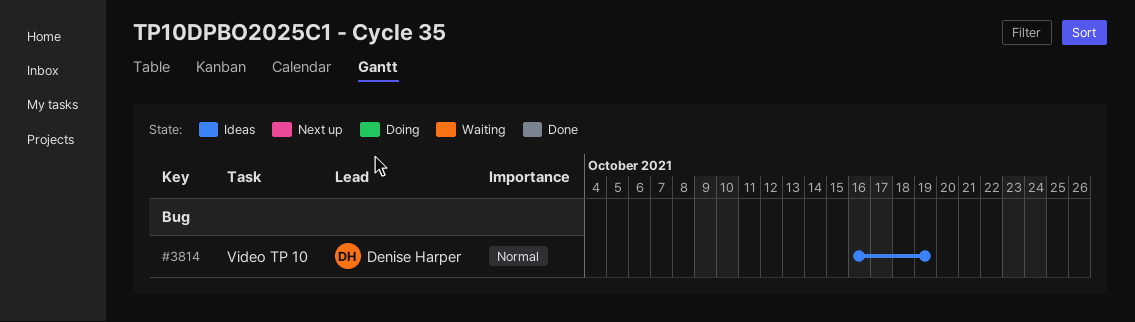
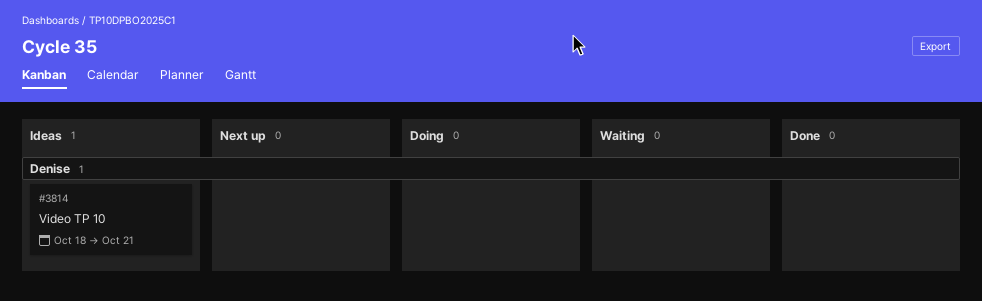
#3814, start: Oct 16 -> Oct 18
#3814, due: Oct 19 -> Oct 21

